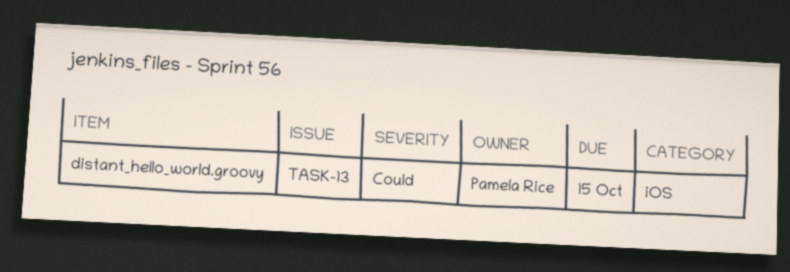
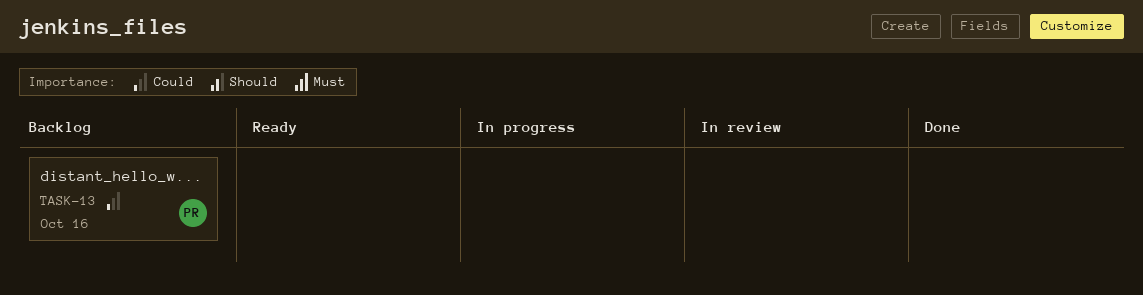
TASK-13, due: Oct 15 -> Oct 16

